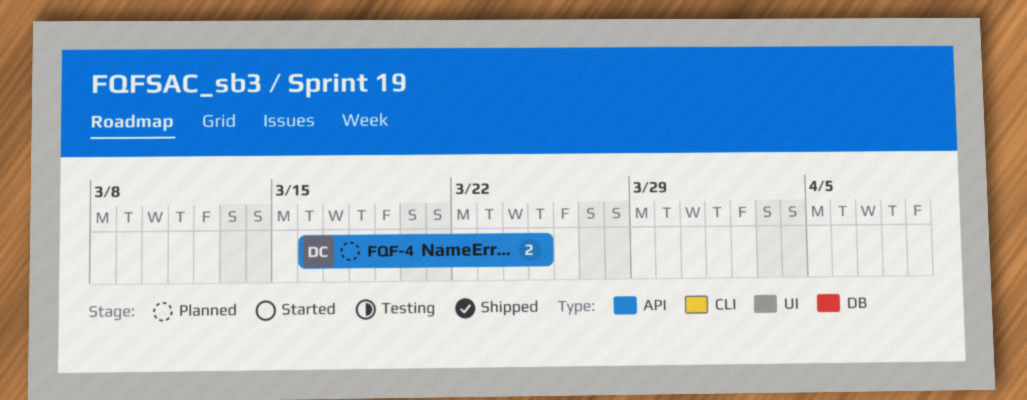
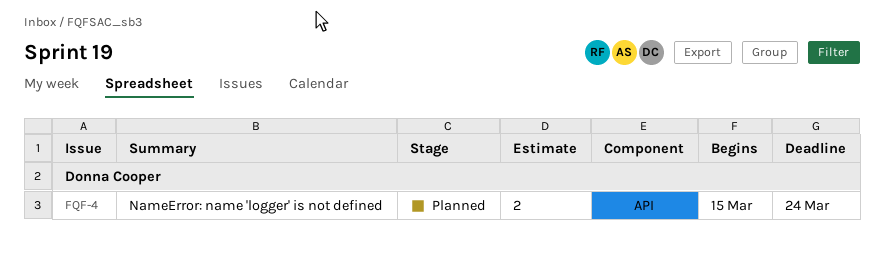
FQF-4, start: Mar 16 -> Mar 15
FQF-4, due: Mar 25 -> Mar 24

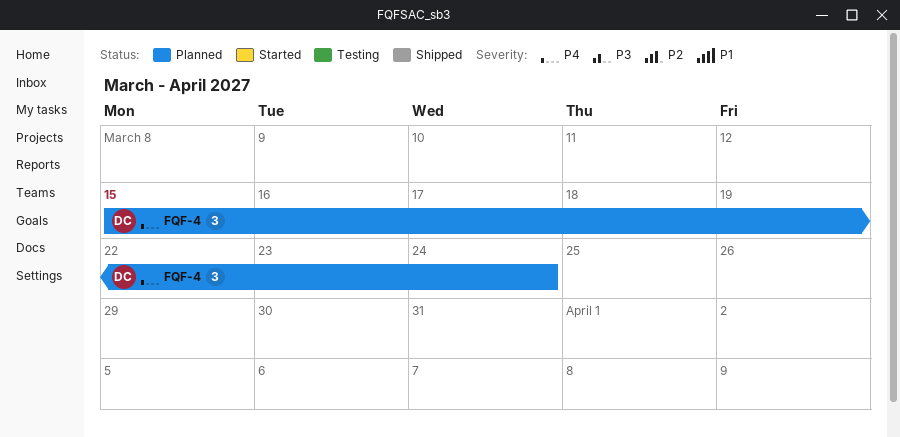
FQF-4, estimate: 2 -> 3

